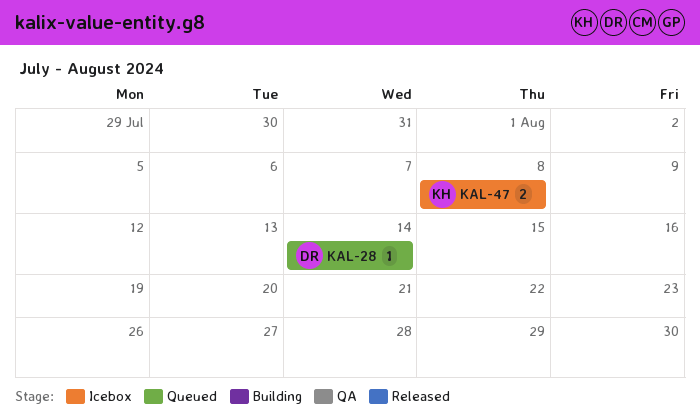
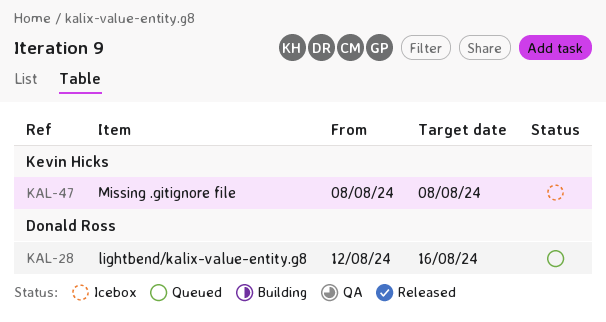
KAL-28, start: Aug 14 -> Aug 12
KAL-28, due: Aug 14 -> Aug 16

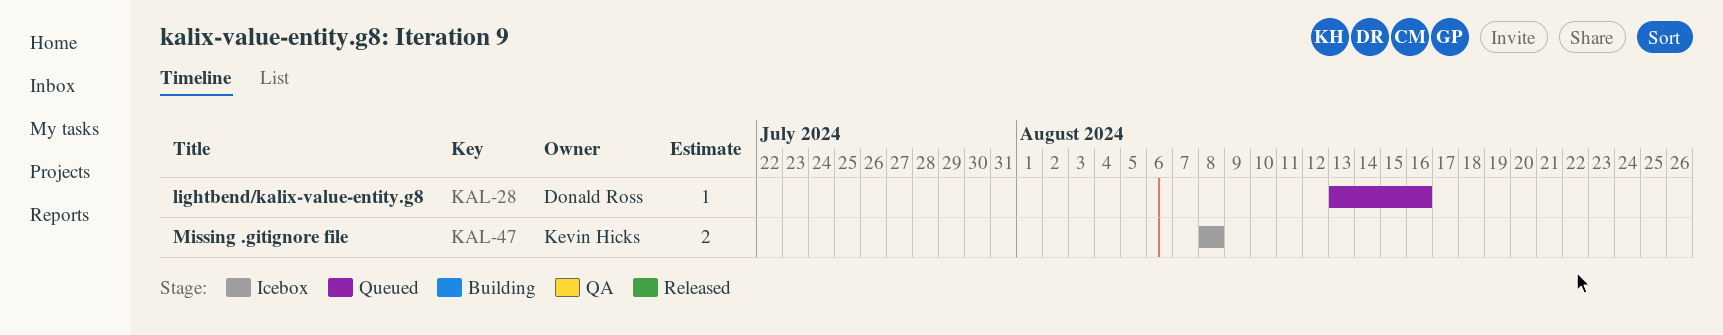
KAL-28, start: Aug 12 -> Aug 13

